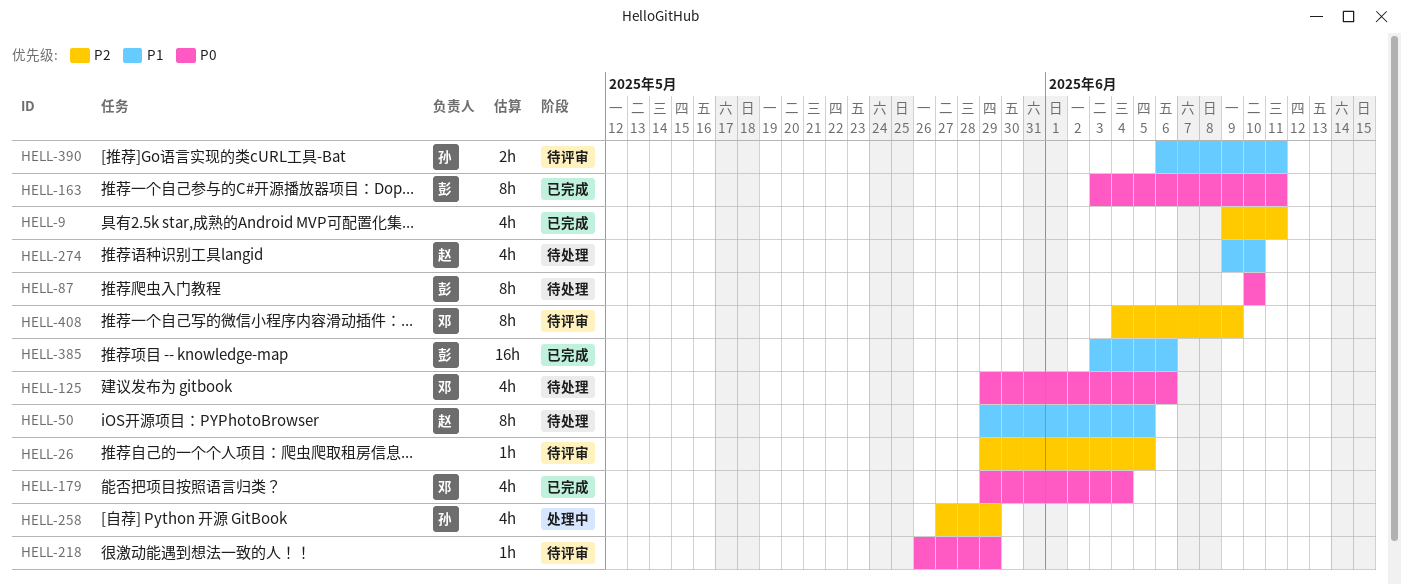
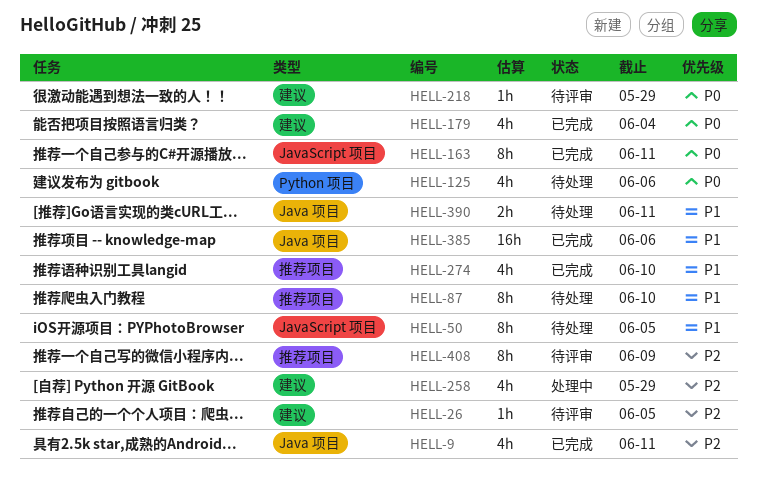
HELL-87, priority: P0 -> P1
HELL-274, status: 待处理 -> 已完成
HELL-390, status: 待评审 -> 待处理

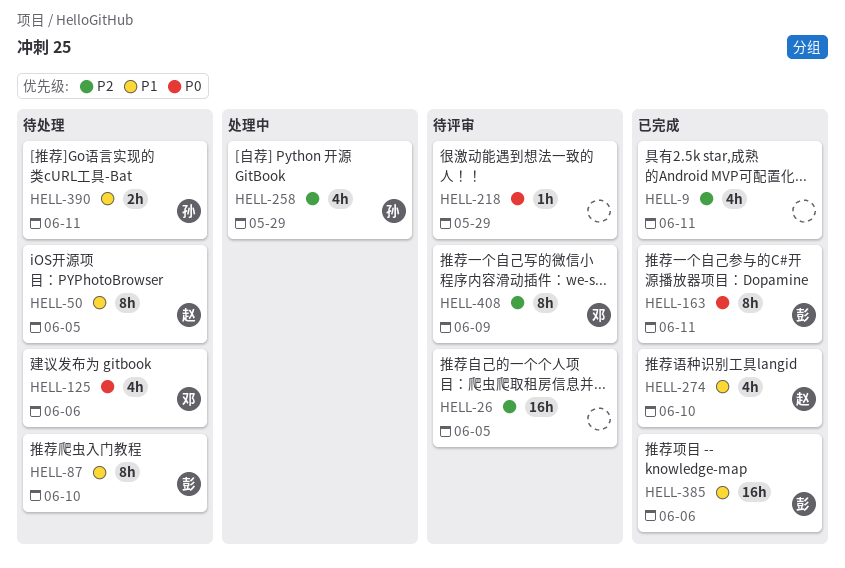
HELL-26, estimate: 1h -> 16h
HELL-179: present -> none

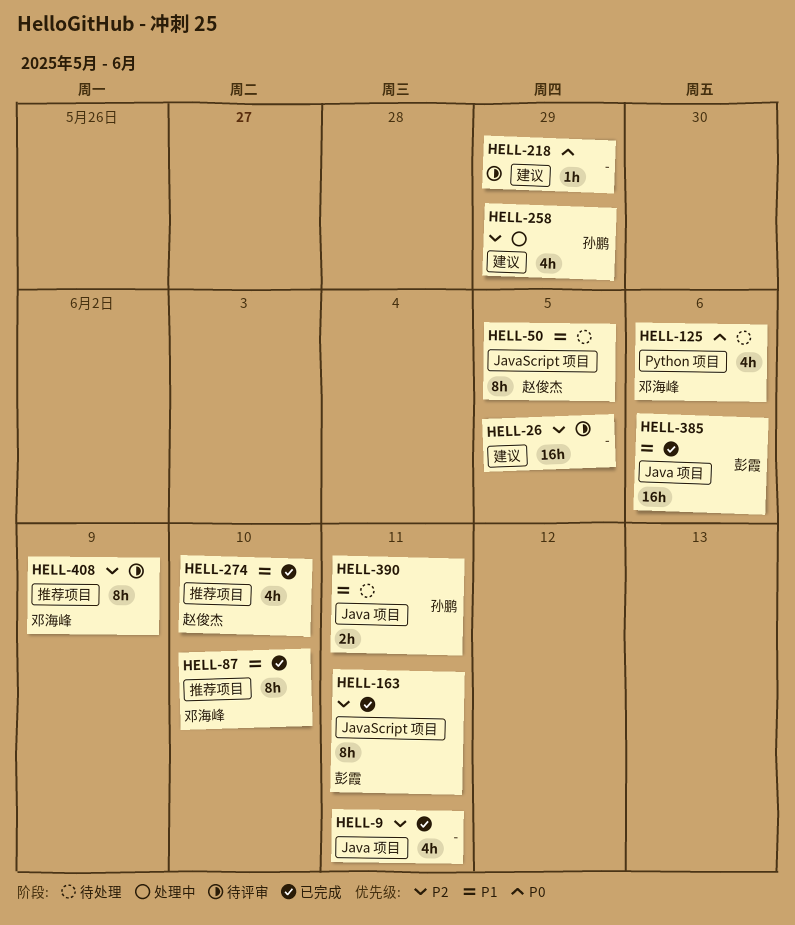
HELL-87, status: 待处理 -> 已完成
HELL-87, owner: 彭霞 -> 邓海峰
HELL-163, priority: P0 -> P2

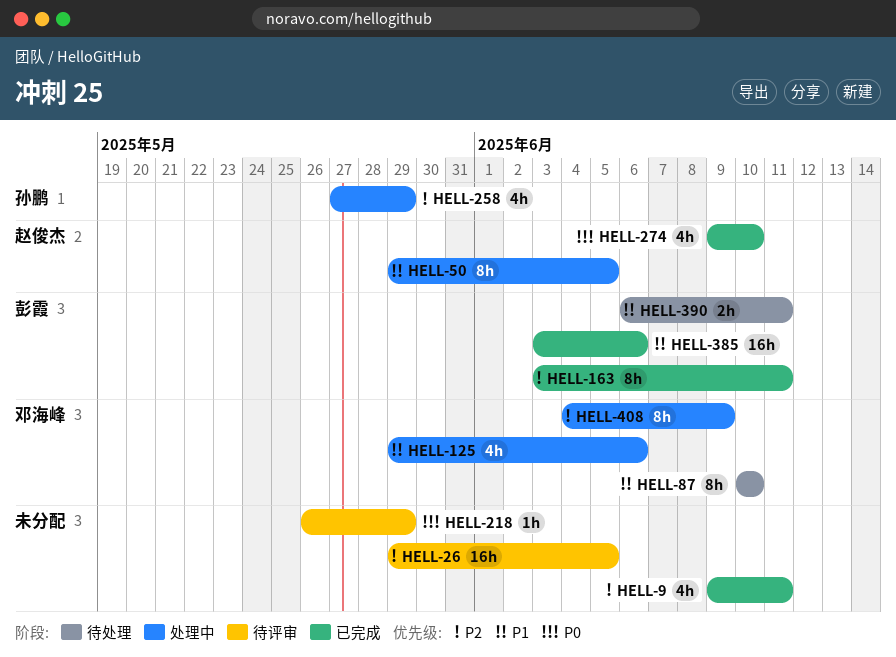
HELL-50, status: 待处理 -> 处理中
HELL-87, status: 已完成 -> 待处理
HELL-125, status: 待处理 -> 处理中
HELL-125, priority: P0 -> P1
HELL-274, priority: P1 -> P0
HELL-390, owner: 孙鹏 -> 彭霞
HELL-408, status: 待评审 -> 处理中

